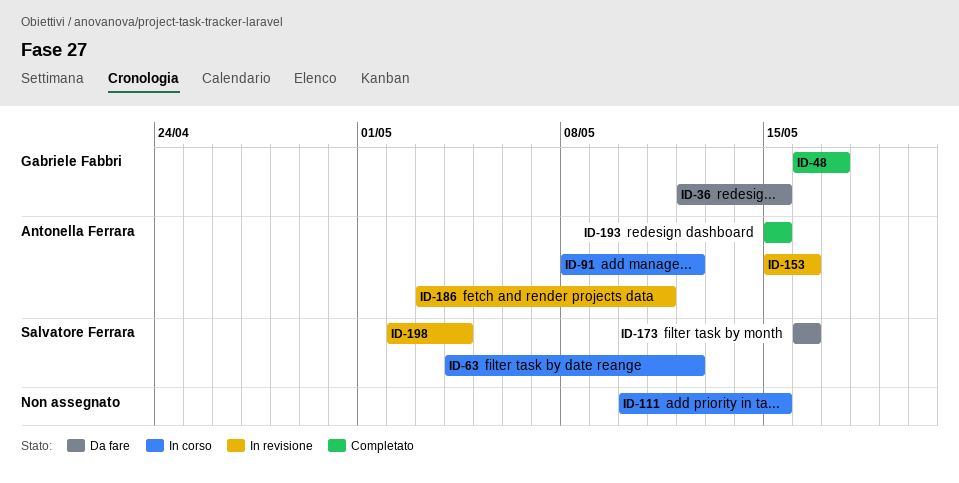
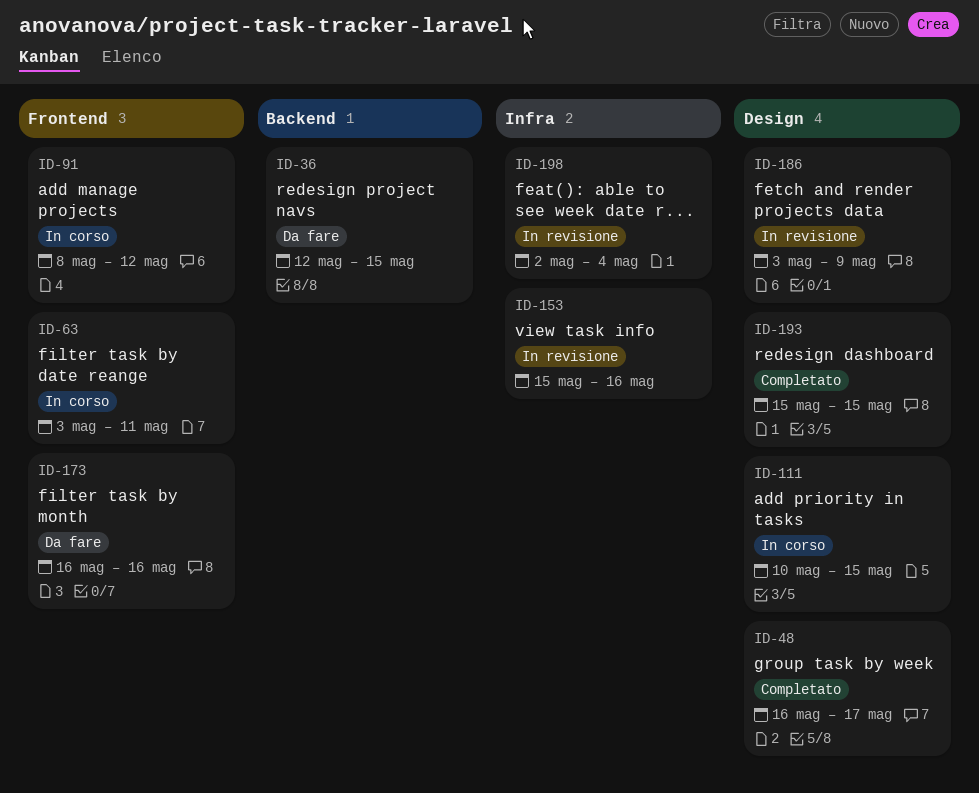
ID-63, start: May 4 -> May 3
ID-63, due: May 12 -> May 11
ID-186, due: May 11 -> May 9

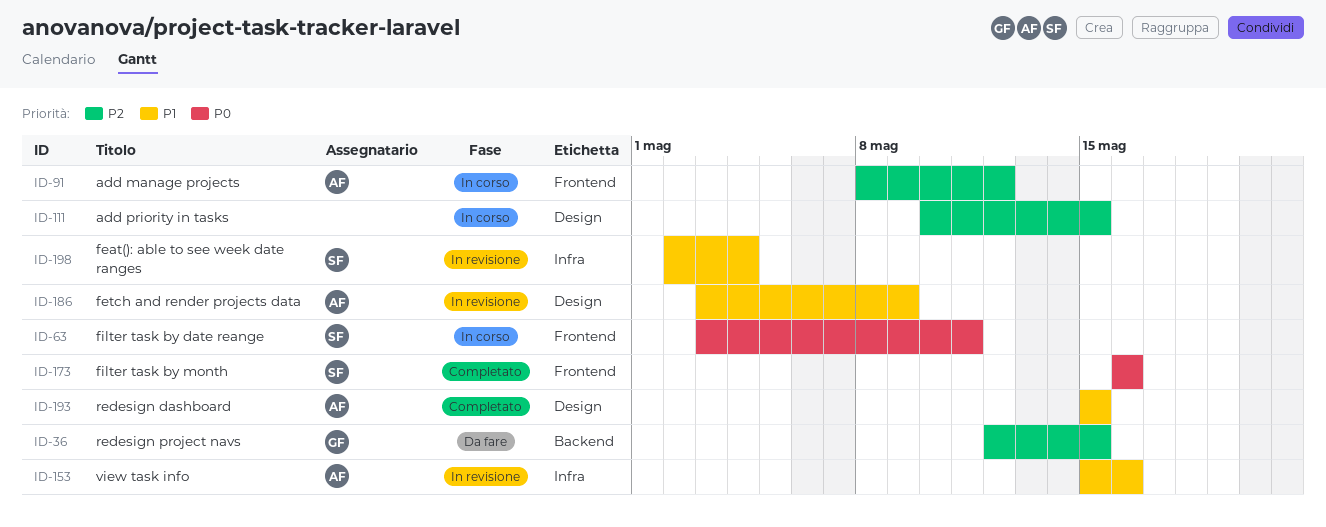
ID-48: present -> none
ID-173, status: Da fare -> Completato

